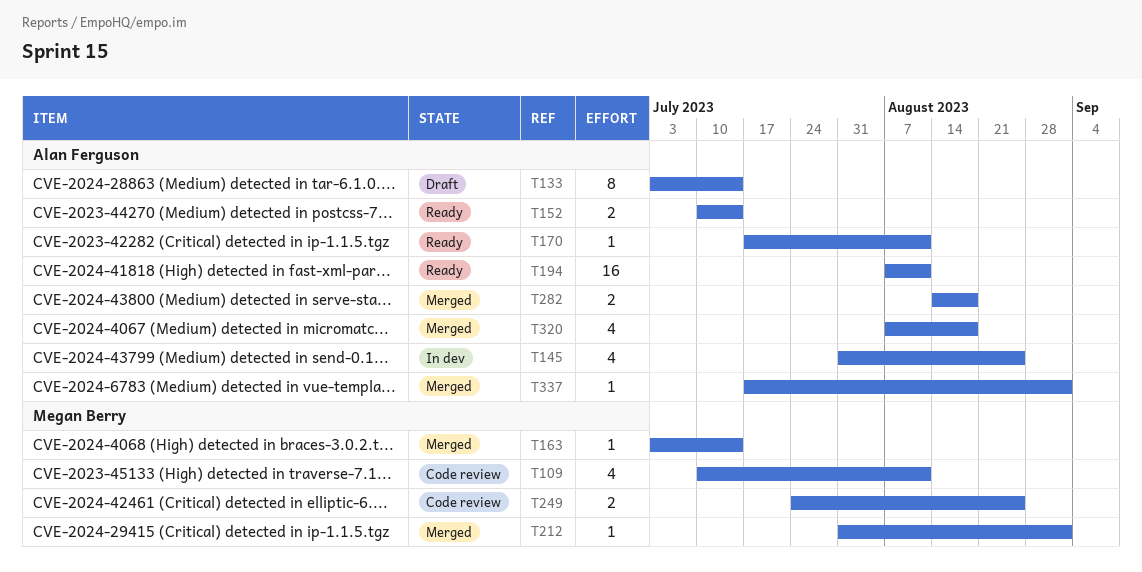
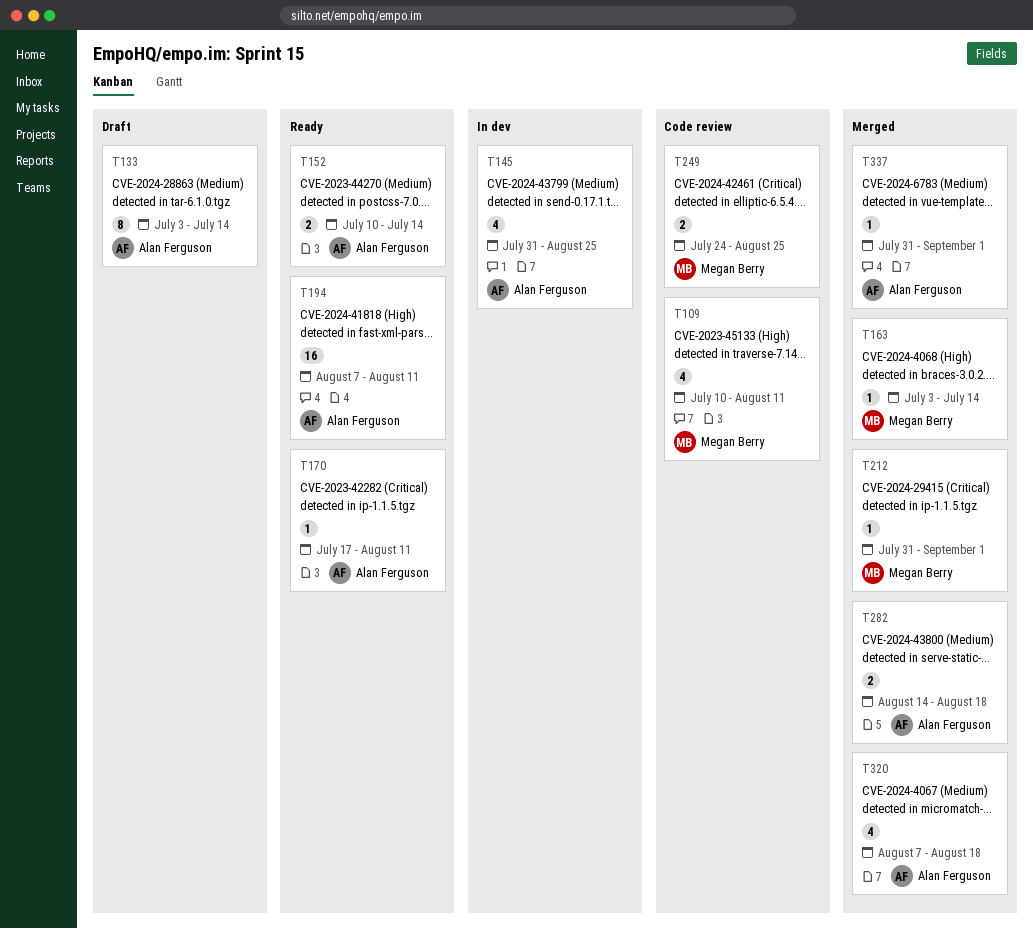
T337, start: Jul 17 -> Jul 31

